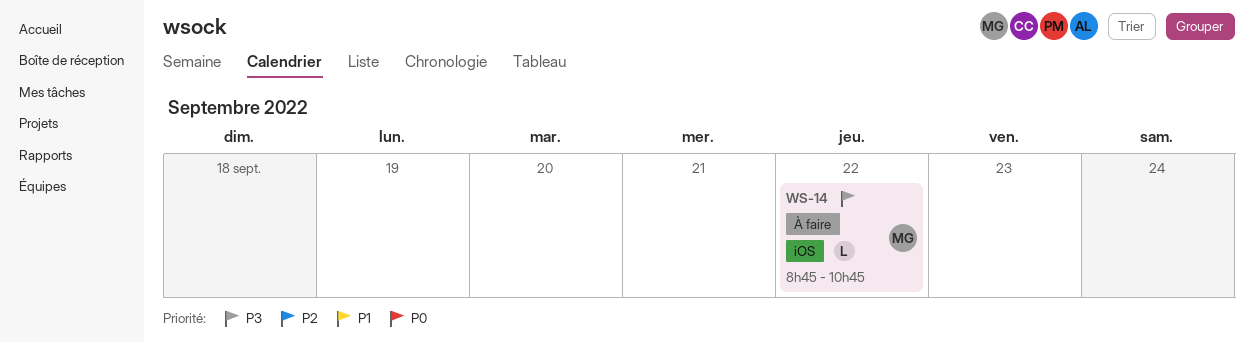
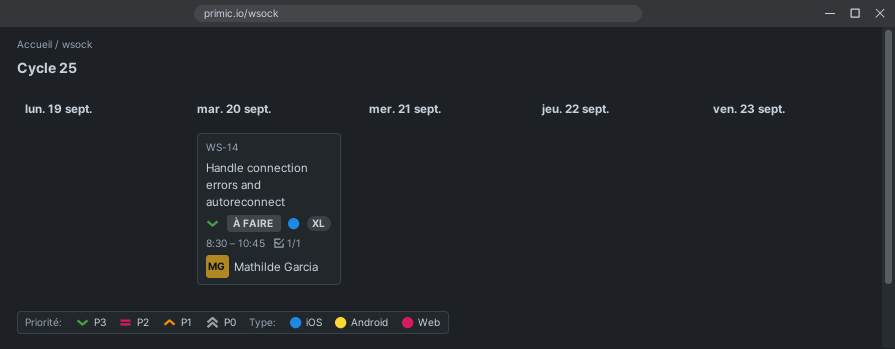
WS-14, estimate: L -> XL
WS-14, day: Sep 22 -> Sep 20
WS-14, begins: 08:45 -> 08:30

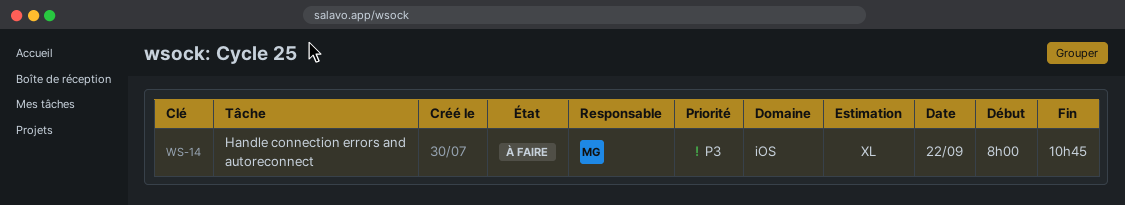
WS-14, day: Sep 20 -> Sep 22
WS-14, begins: 08:30 -> 08:00

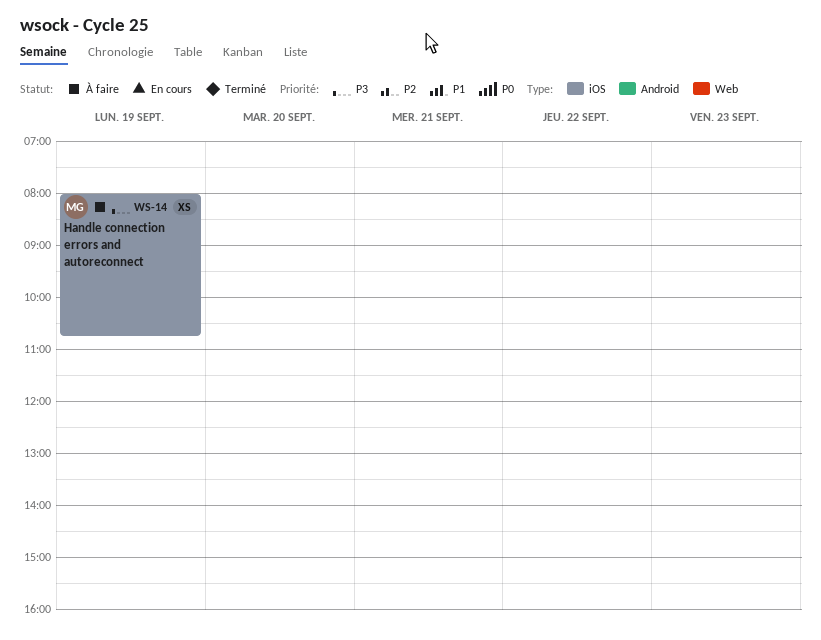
WS-14, estimate: XL -> XS
WS-14, day: Sep 22 -> Sep 19

